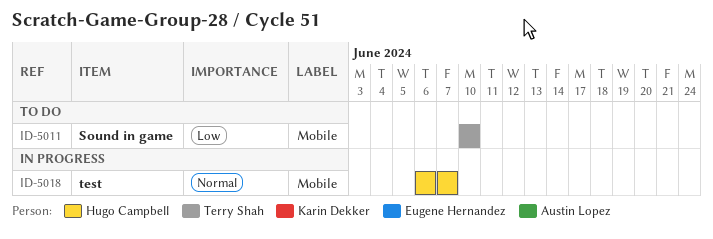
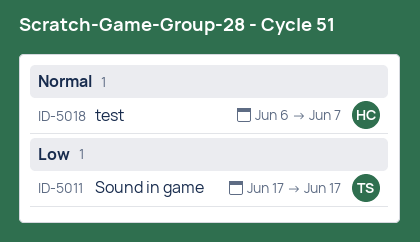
ID-5011, start: Jun 10 -> Jun 17
ID-5011, due: Jun 10 -> Jun 17

